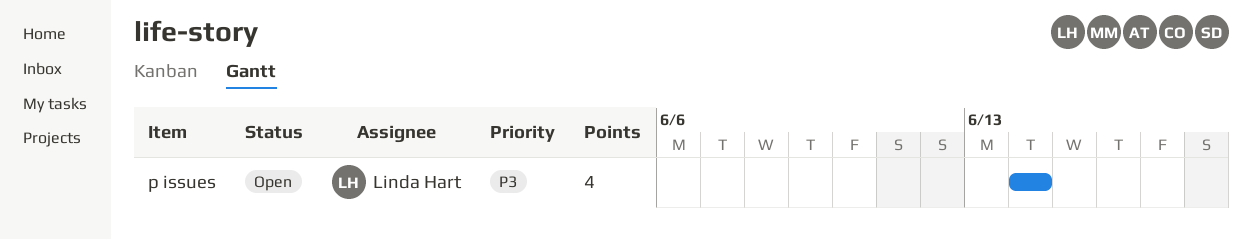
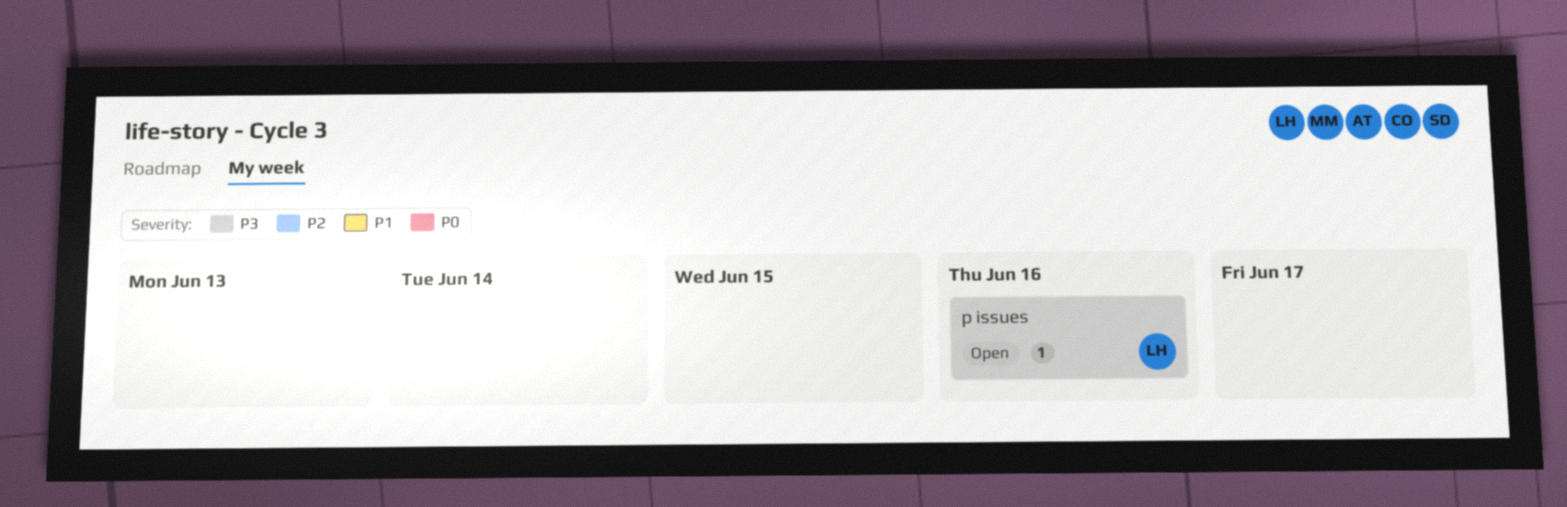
p issues, estimate: 4 -> 1
p issues, due: Jun 14 -> Jun 16

